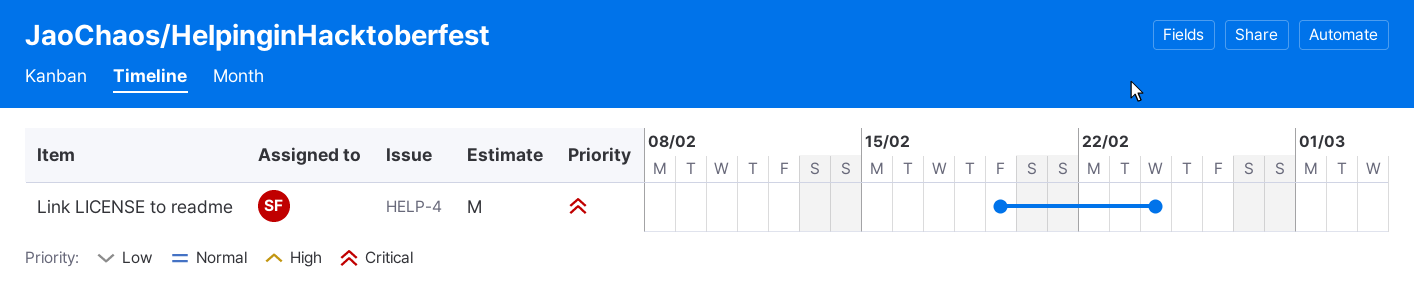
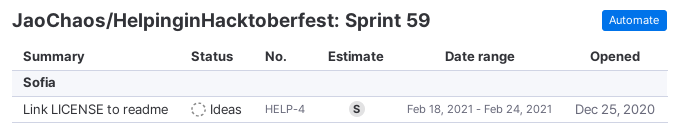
HELP-4, estimate: M -> S
HELP-4, start: Feb 19 -> Feb 18

